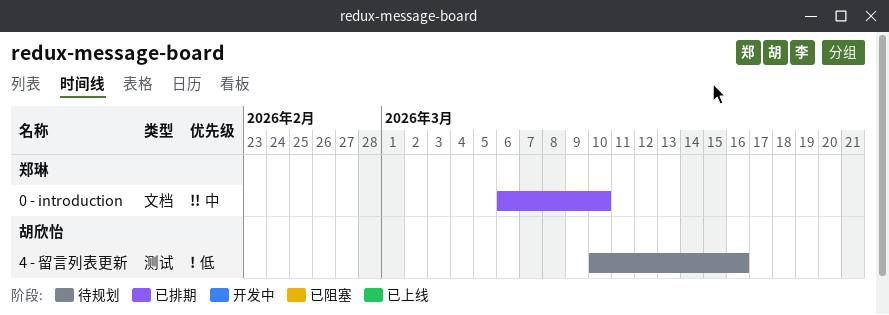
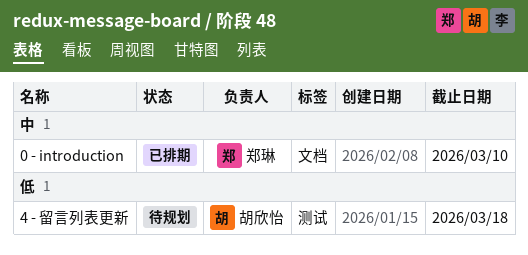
4 - 留言列表更新, due: Mar 16 -> Mar 18

